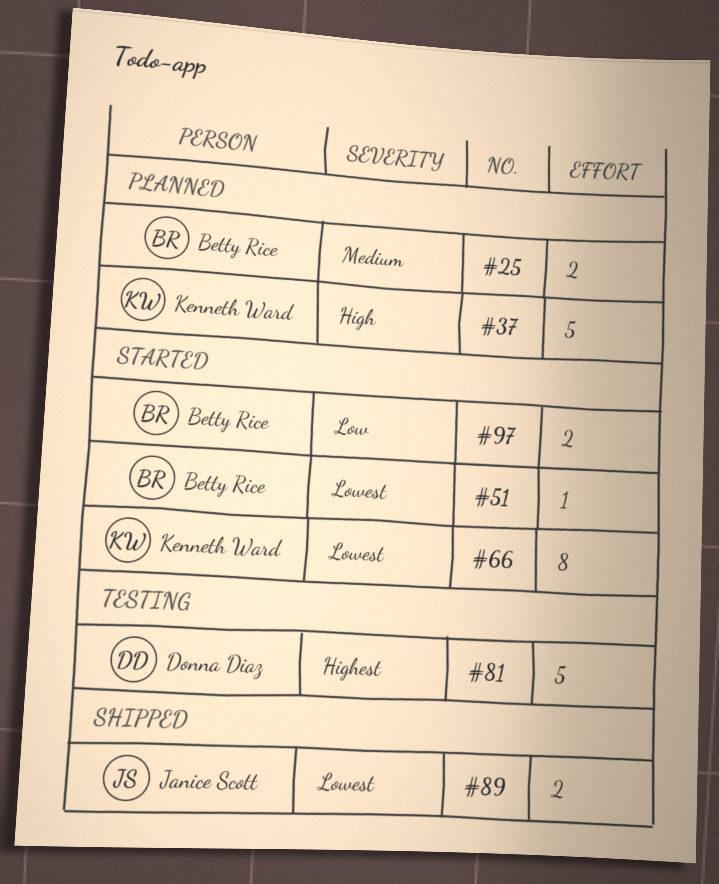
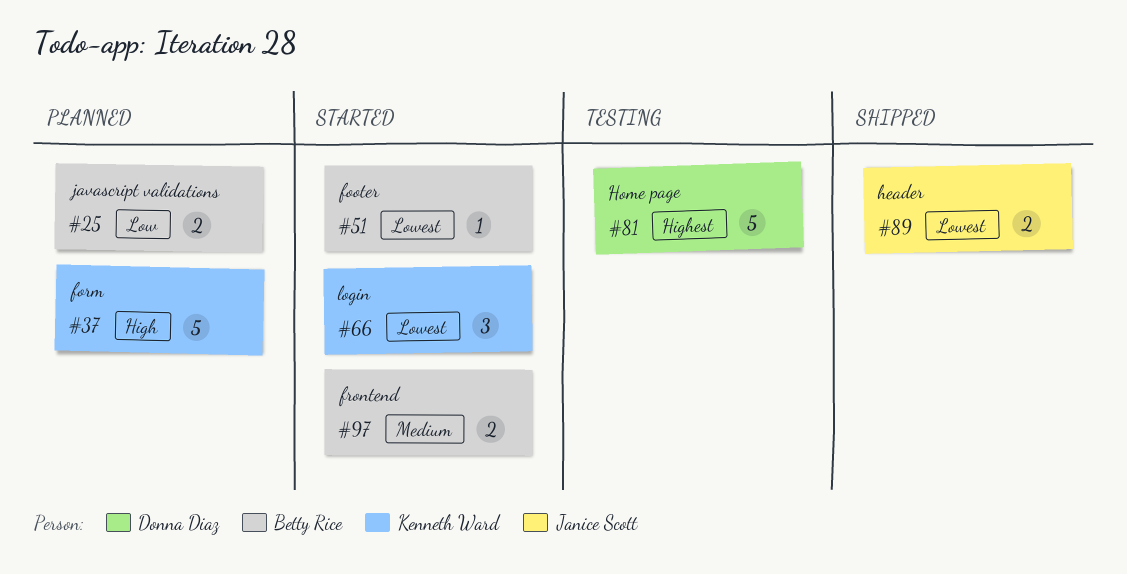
#25, priority: Medium -> Low
#66, estimate: 8 -> 3
#97, priority: Low -> Medium

